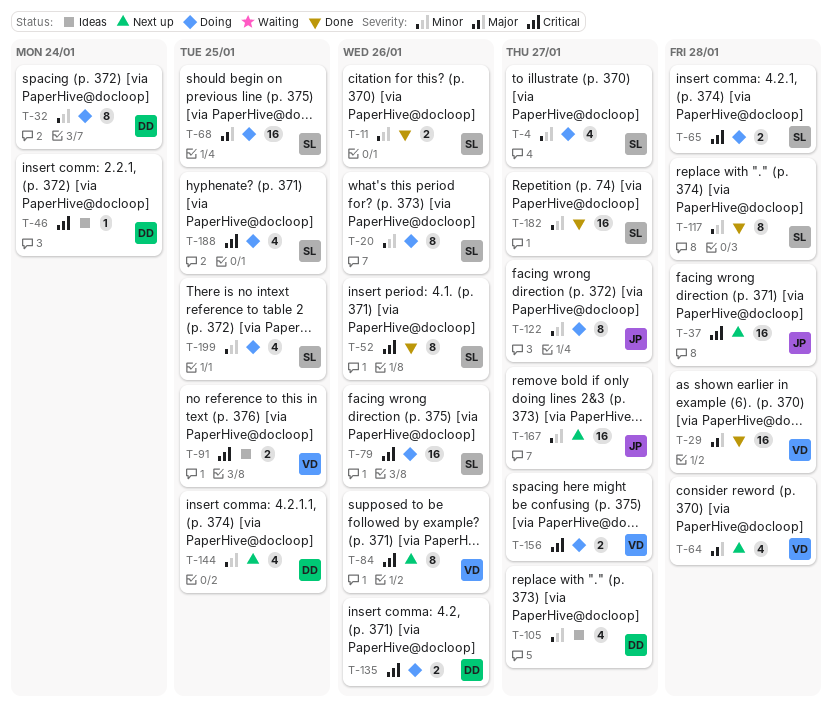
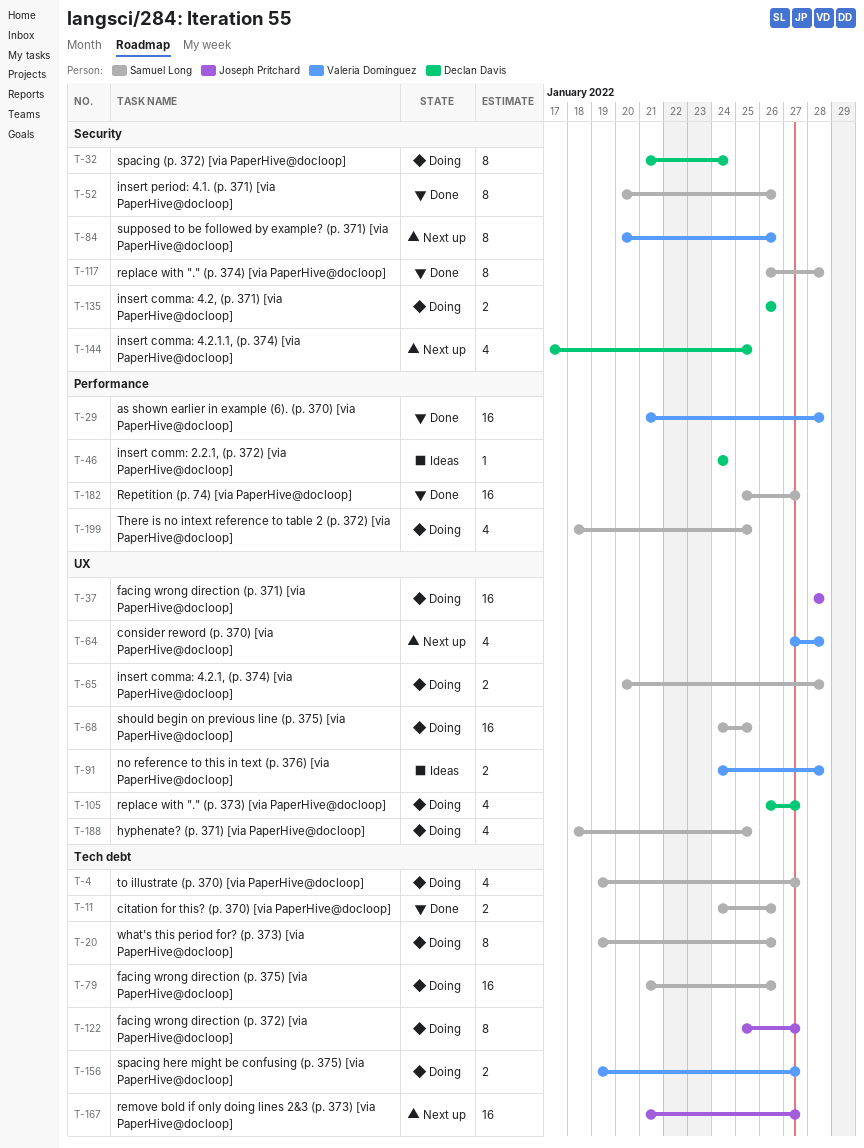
T-37, status: Next up -> Doing
T-91, due: Jan 25 -> Jan 28
T-105, status: Ideas -> Doing

